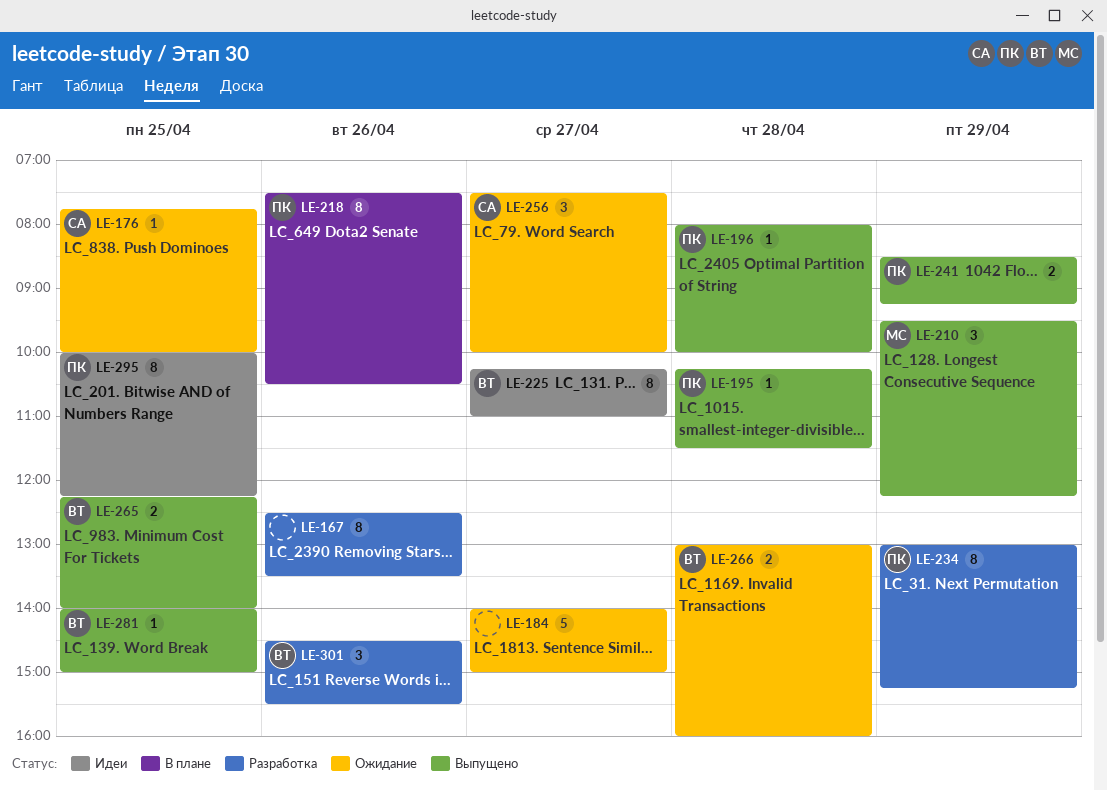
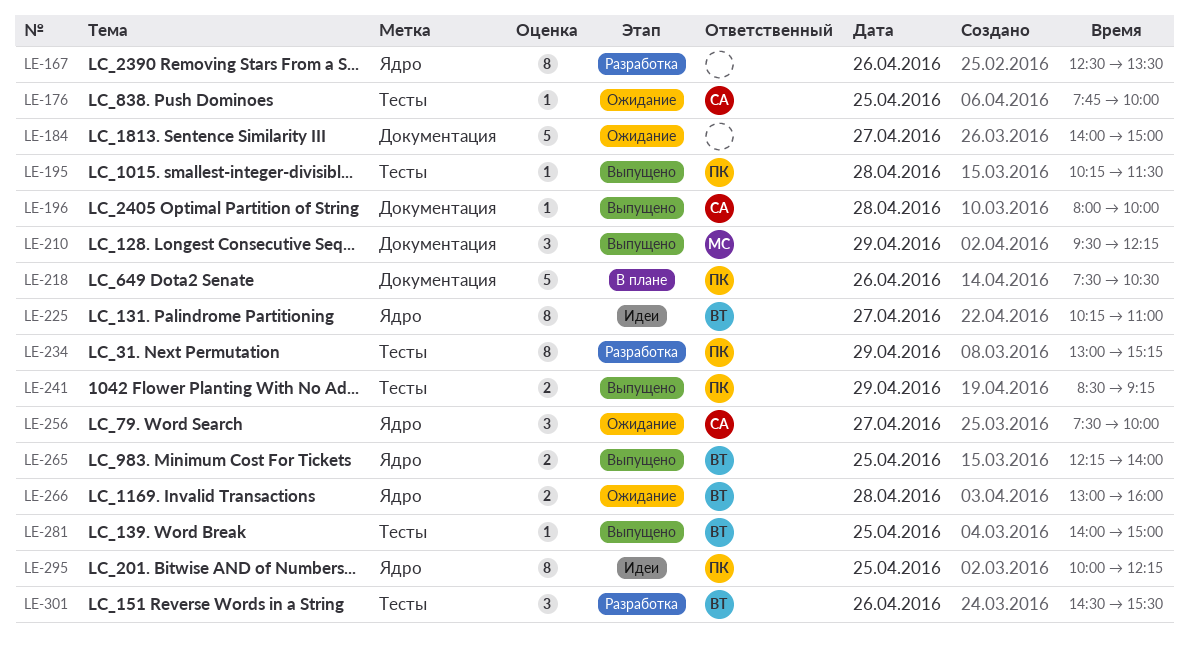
LE-196, owner: ПК -> СА
LE-218, estimate: 8 -> 5

